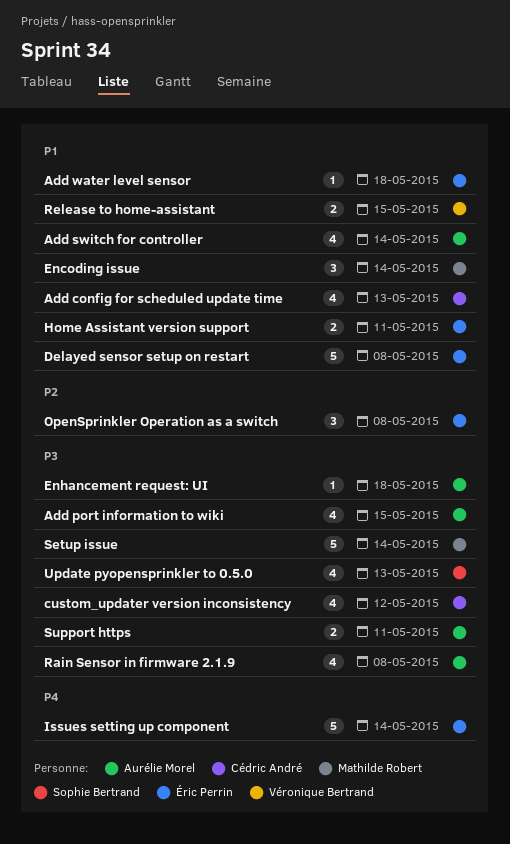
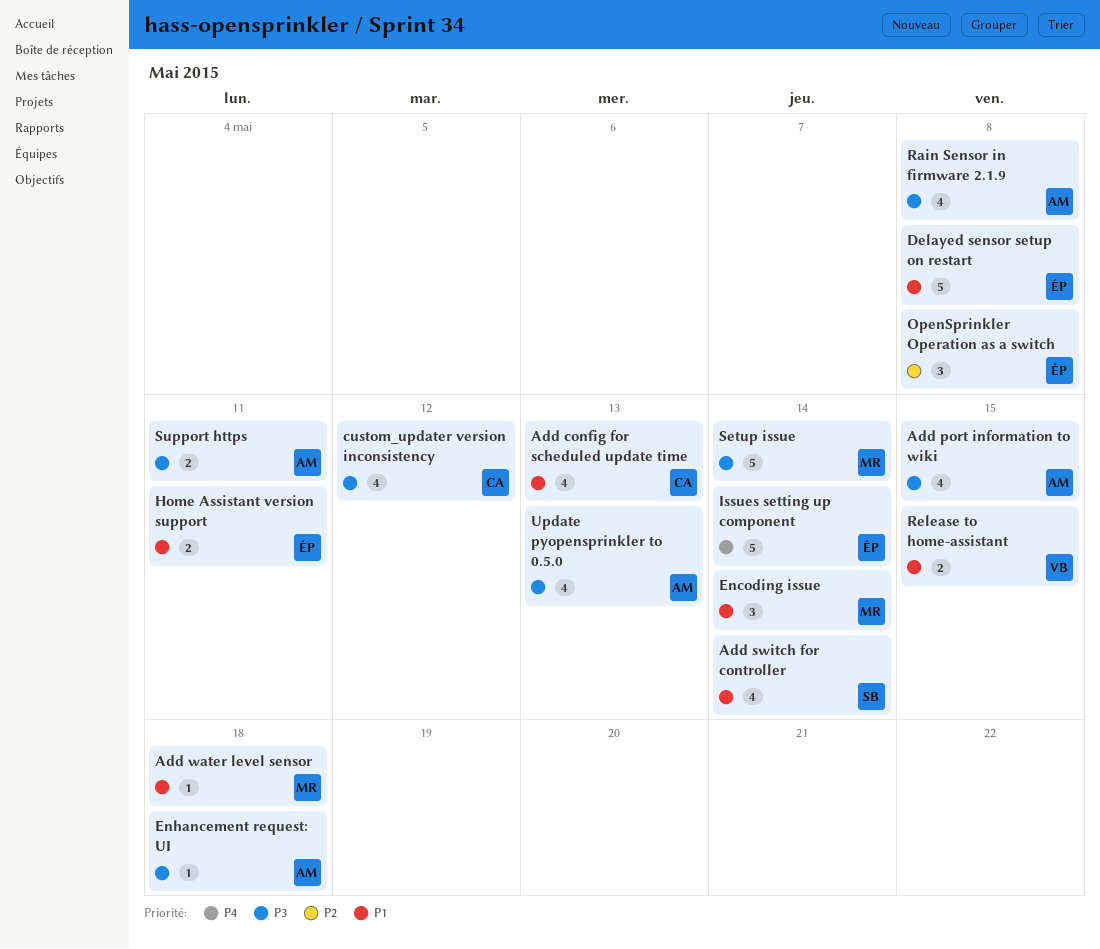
Add switch for controller, owner: Aurélie Morel -> Sophie Bertrand
Add water level sensor, owner: Éric Perrin -> Mathilde Robert
Update pyopensprinkler to 0.5.0, owner: Sophie Bertrand -> Aurélie Morel

